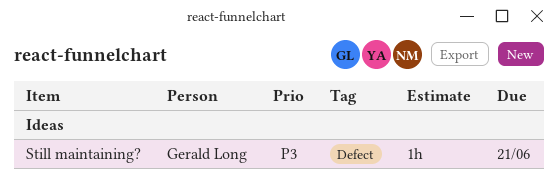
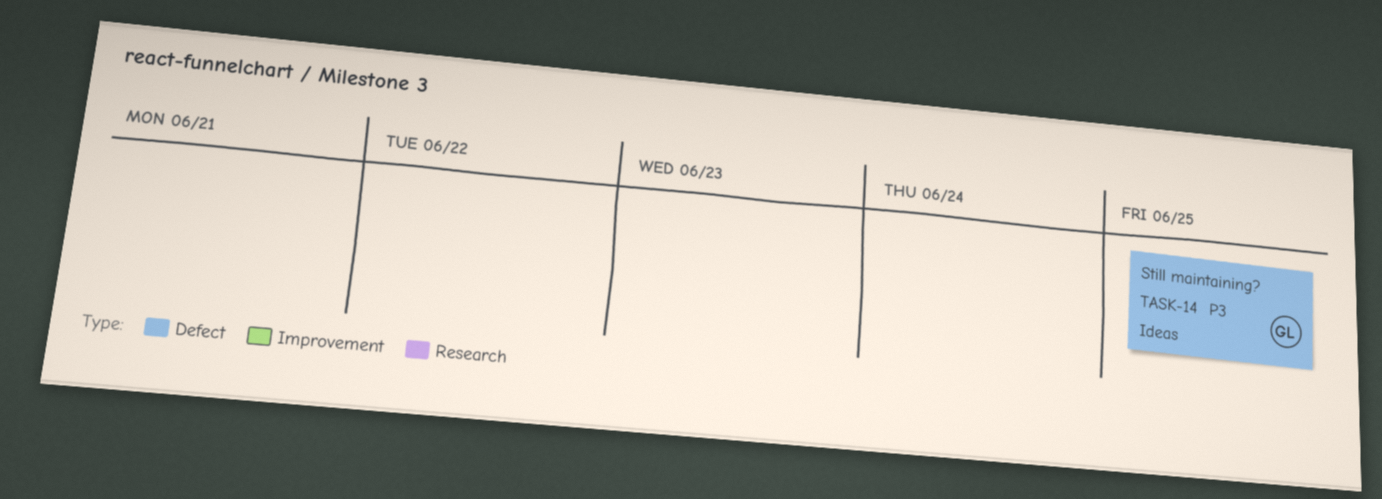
Still maintaining?, due: Jun 21 -> Jun 25

